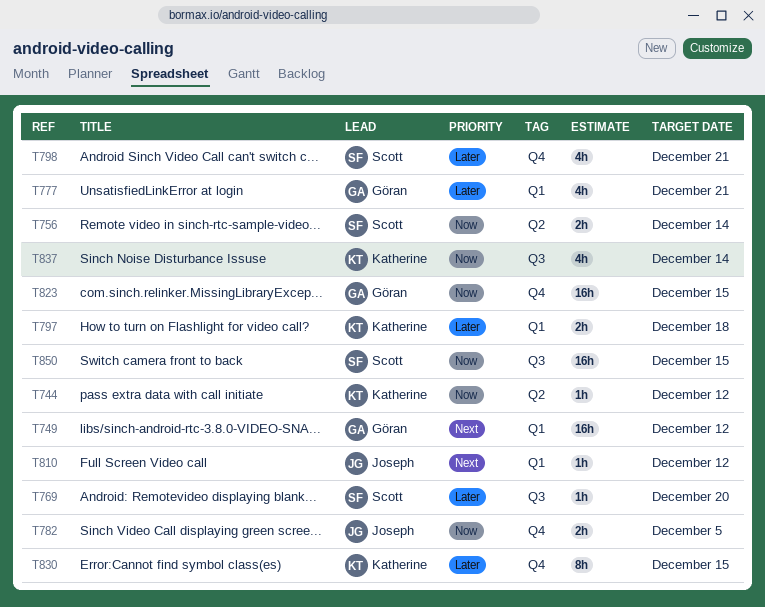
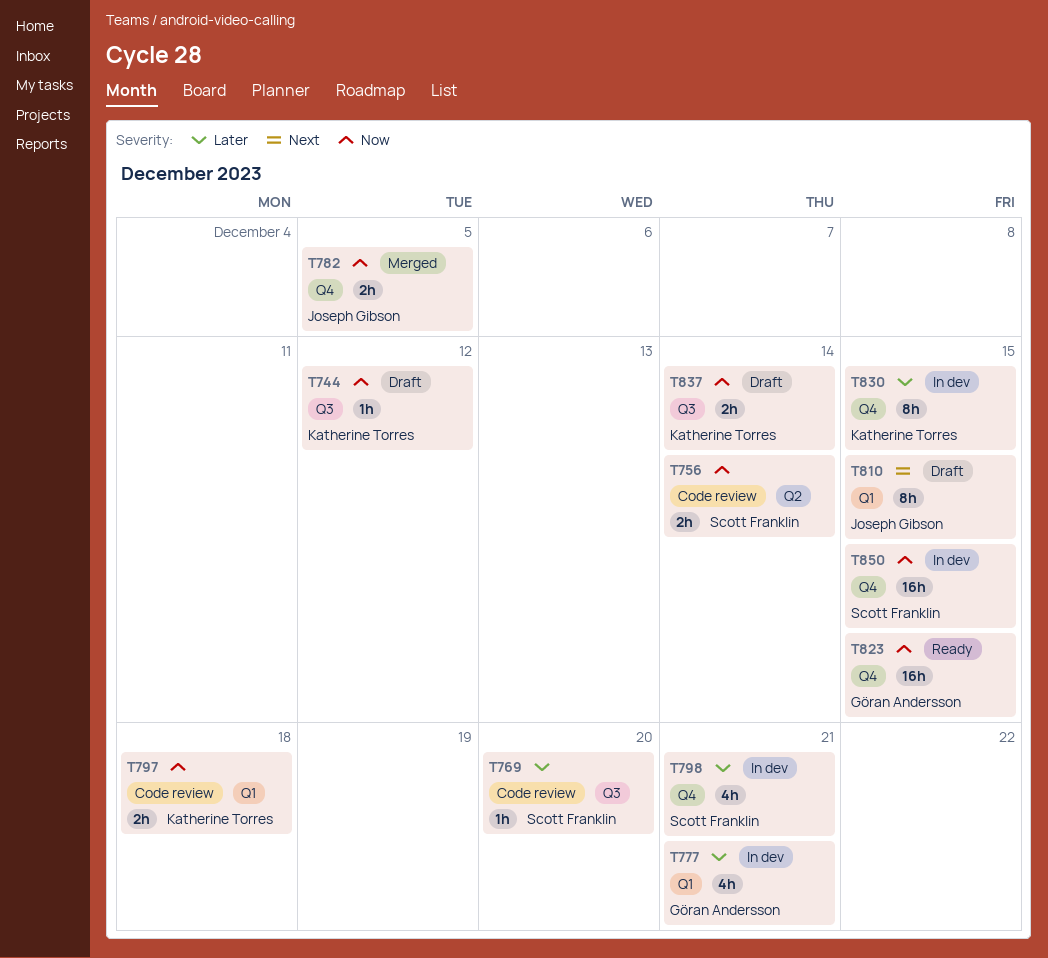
T744, label: Q2 -> Q3
T749: present -> none
T797, priority: Later -> Now
T810, estimate: 1h -> 8h
T810, due: Dec 12 -> Dec 15
T837, estimate: 4h -> 2h
T850, label: Q3 -> Q4

